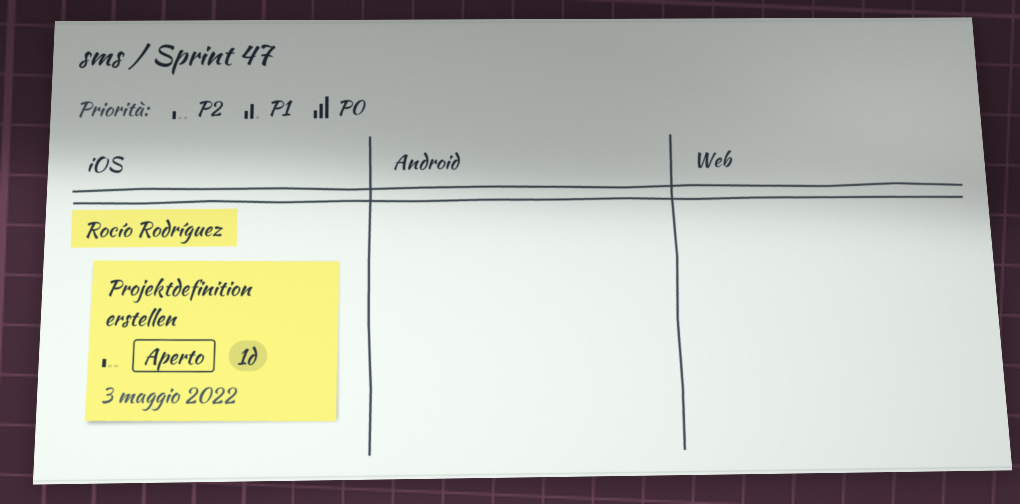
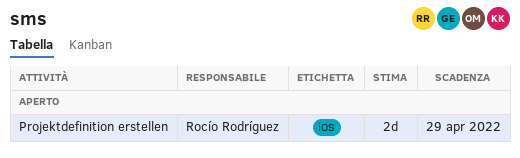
Projektdefinition erstellen, estimate: 1d -> 2d
Projektdefinition erstellen, due: May 3 -> Apr 29

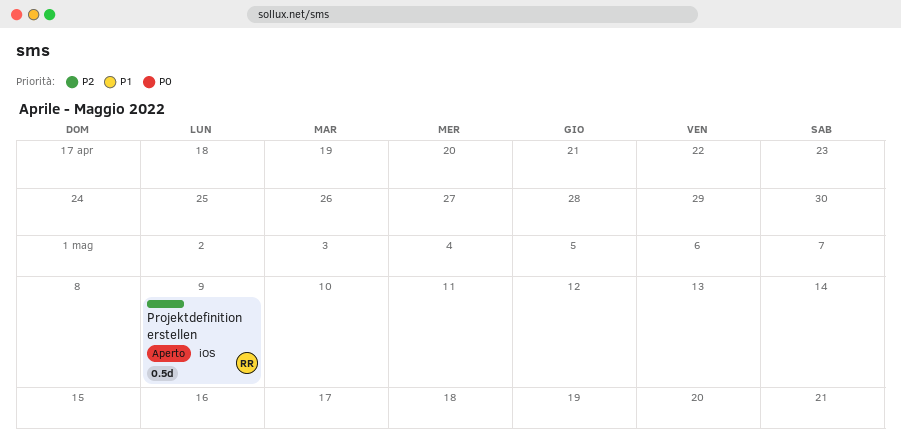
Projektdefinition erstellen, estimate: 2d -> 0.5d
Projektdefinition erstellen, due: Apr 29 -> May 9

